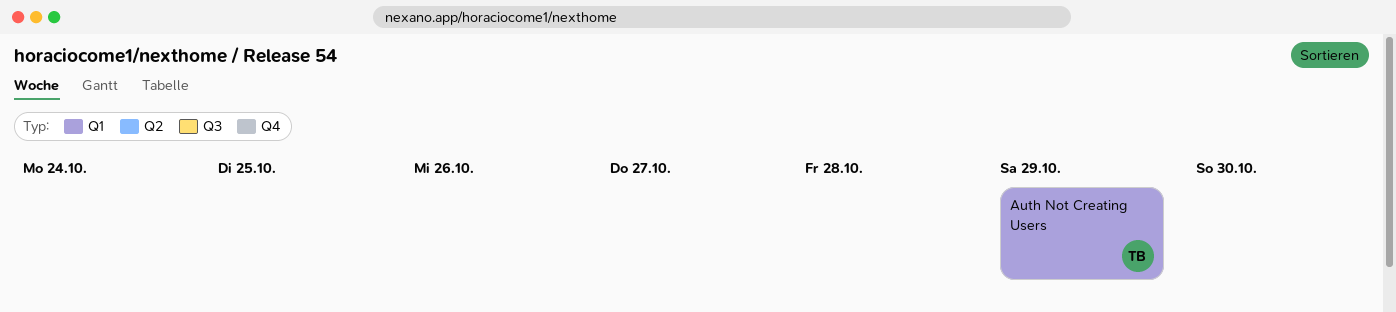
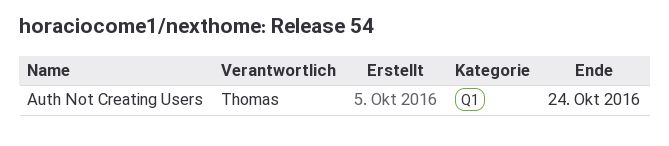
Auth Not Creating Users, due: Oct 29 -> Oct 24

